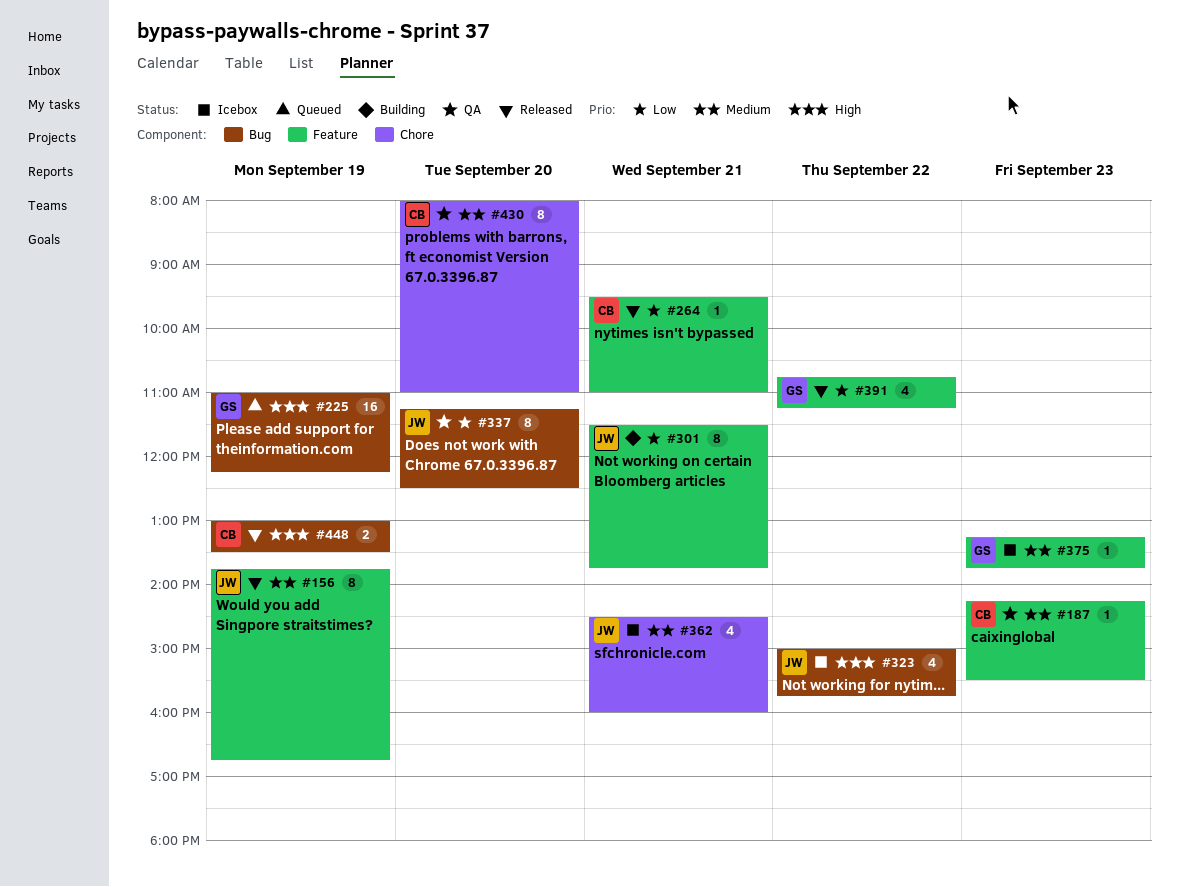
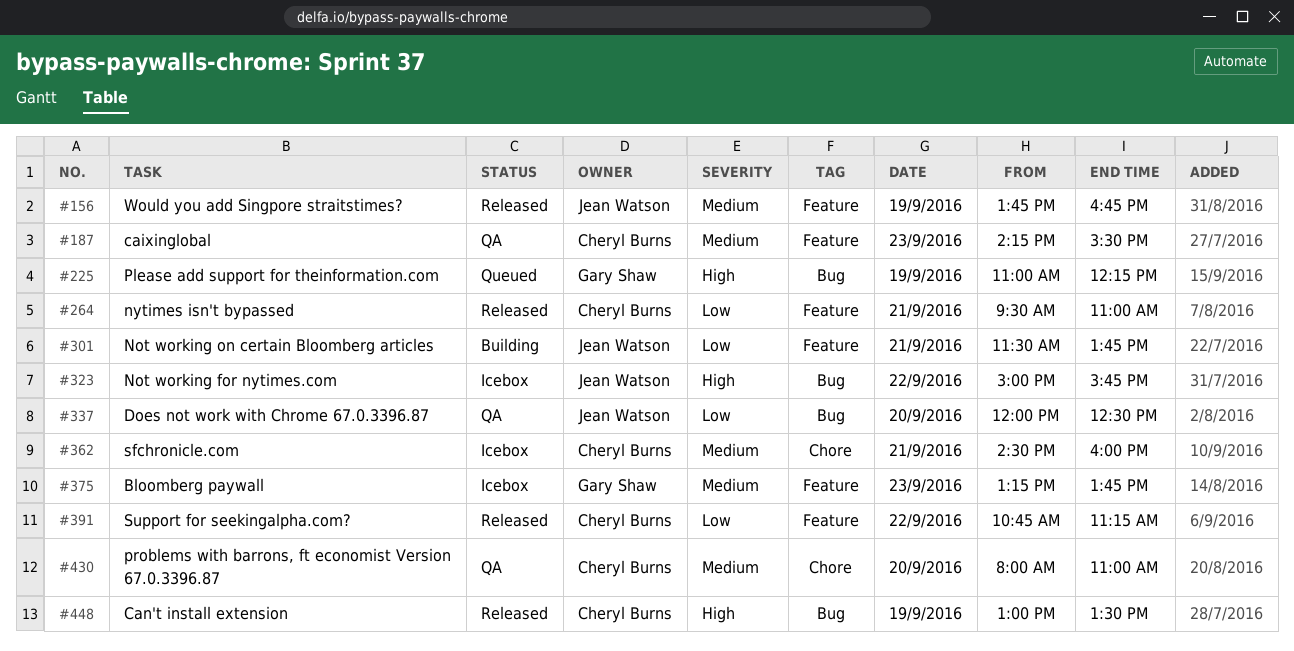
#337, begins: 11:15 -> 12:00
#362, owner: Jean Watson -> Cheryl Burns
#391, owner: Gary Shaw -> Cheryl Burns

